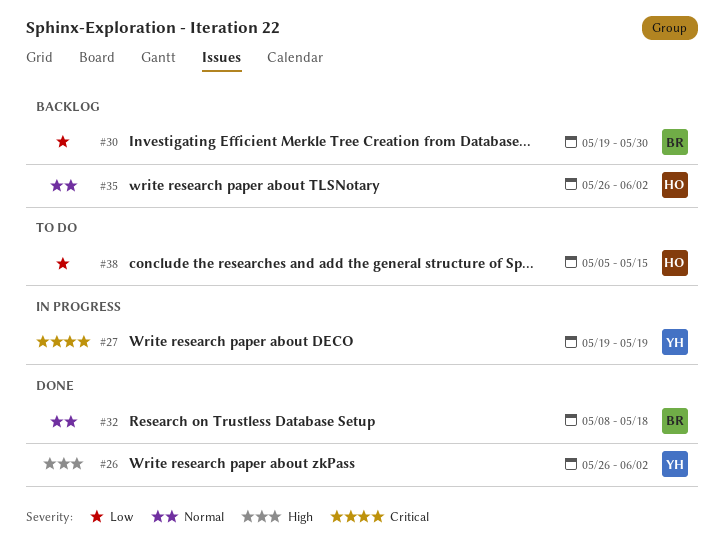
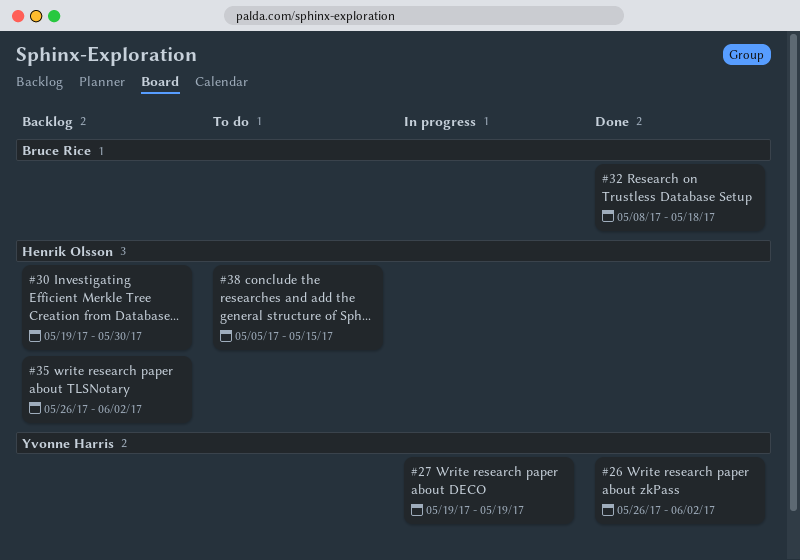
#30, owner: Bruce Rice -> Henrik Olsson

